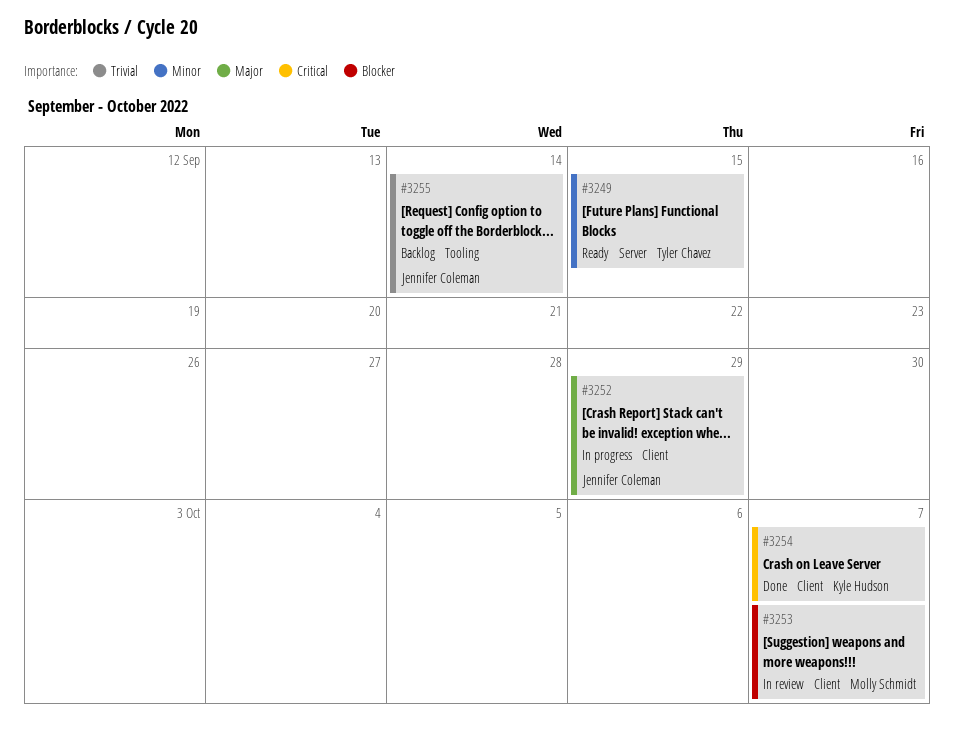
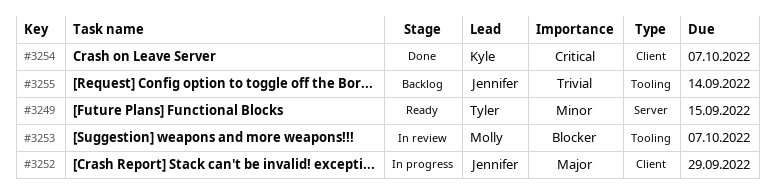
#3253, label: Client -> Tooling

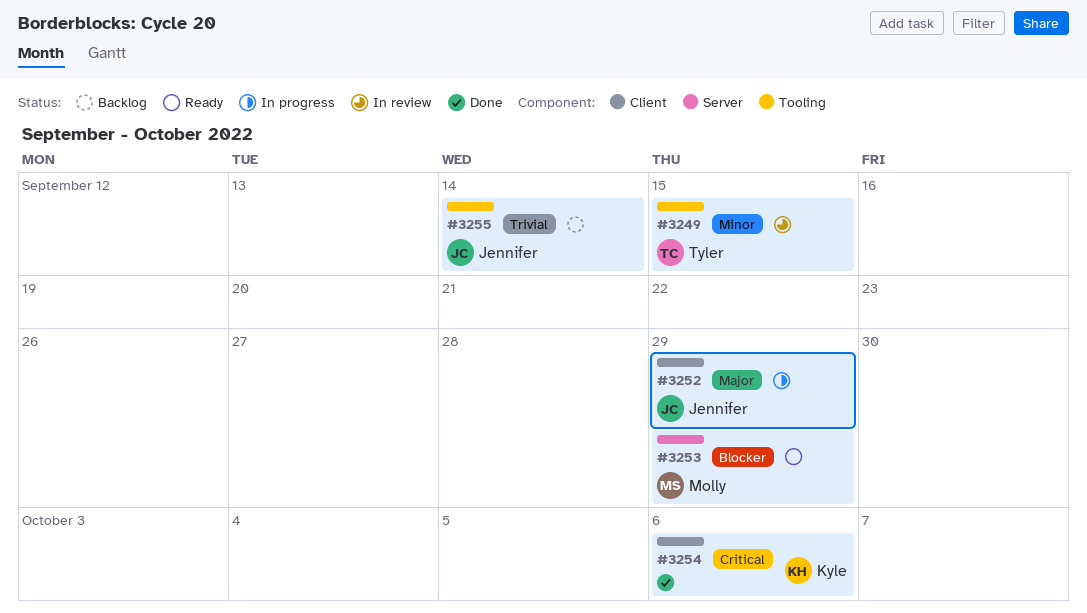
#3249, status: Ready -> In review
#3249, label: Server -> Tooling
#3253, status: In review -> Ready
#3253, label: Tooling -> Server
#3253, due: Oct 7 -> Sep 29
#3254, due: Oct 7 -> Oct 6

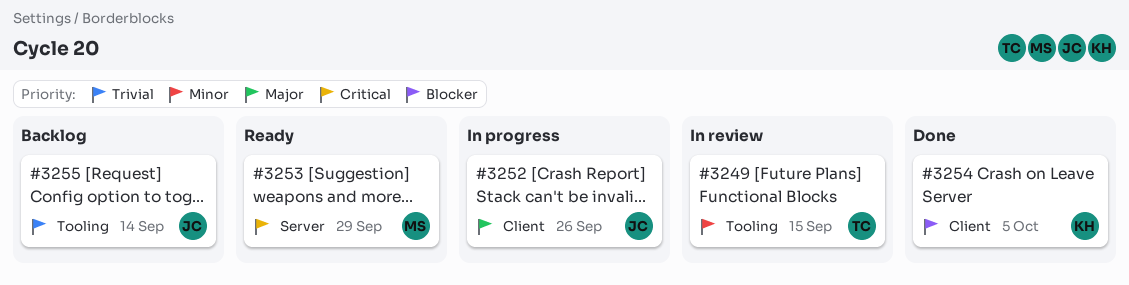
#3252, due: Sep 29 -> Sep 26
#3253, priority: Blocker -> Critical
#3254, priority: Critical -> Blocker
#3254, due: Oct 6 -> Oct 5

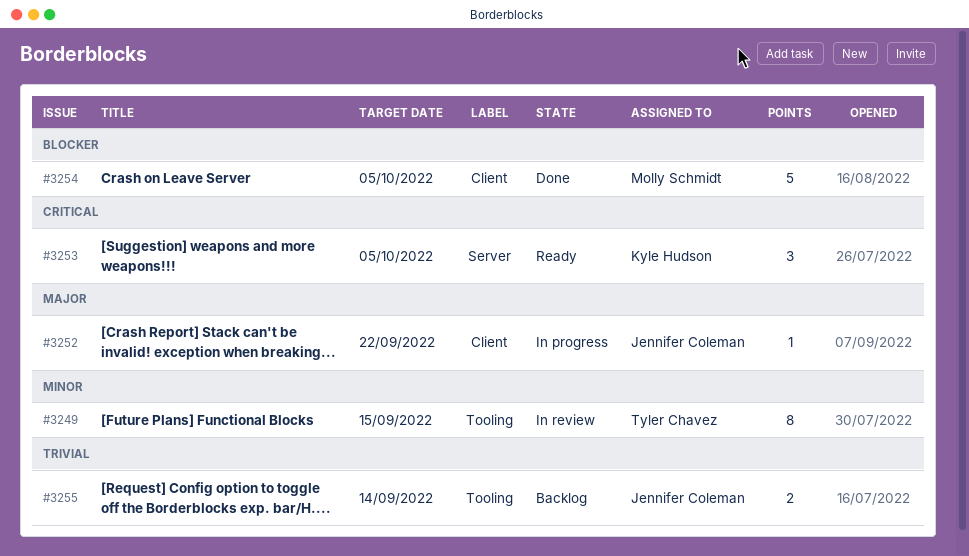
#3252, due: Sep 26 -> Sep 22
#3253, owner: Molly Schmidt -> Kyle Hudson
#3253, due: Sep 29 -> Oct 5
#3254, owner: Kyle Hudson -> Molly Schmidt

